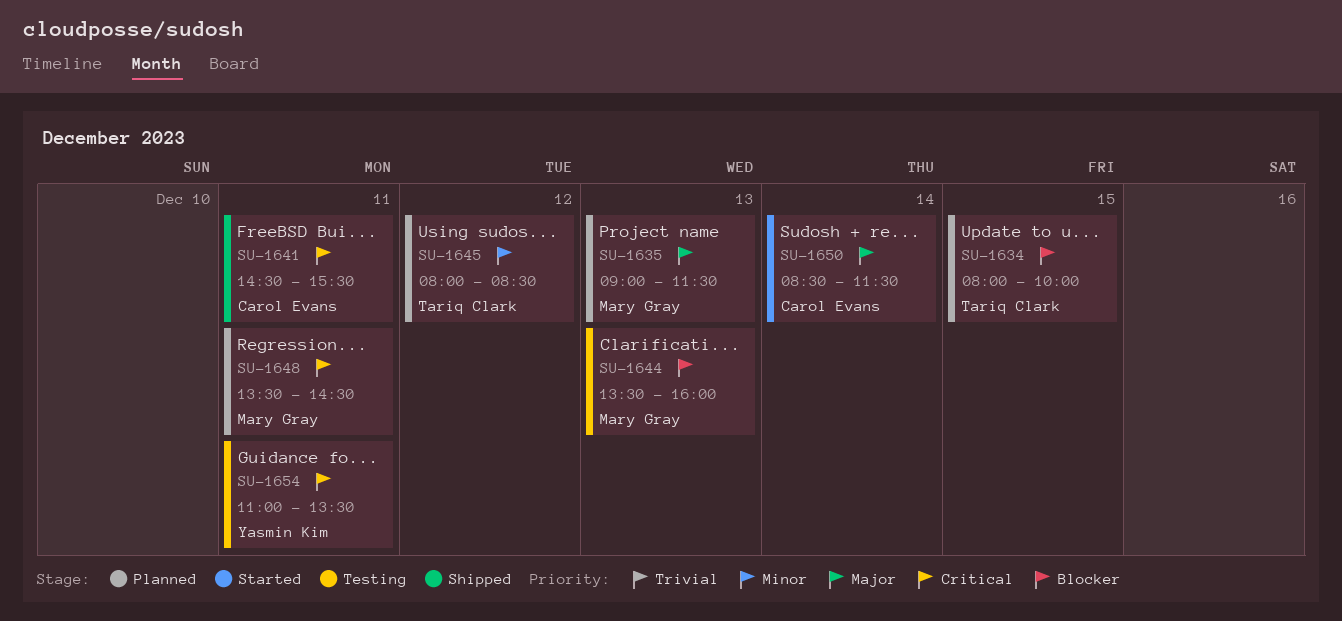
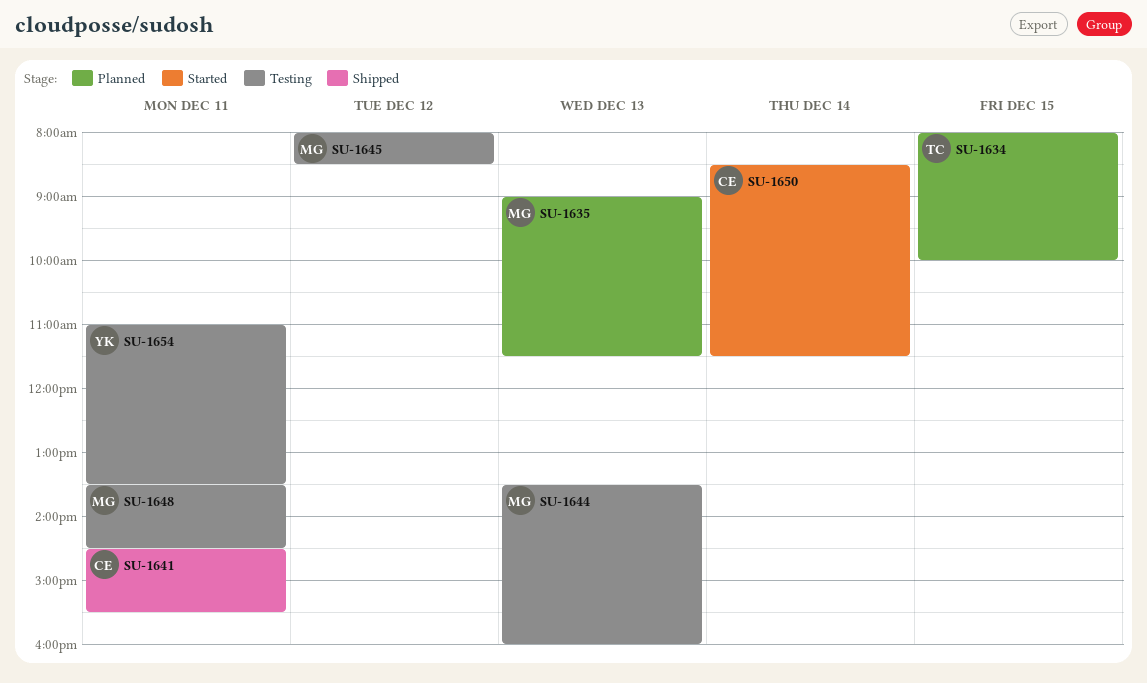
SU-1645, status: Planned -> Testing
SU-1645, owner: Tariq Clark -> Mary Gray
SU-1648, status: Planned -> Testing

